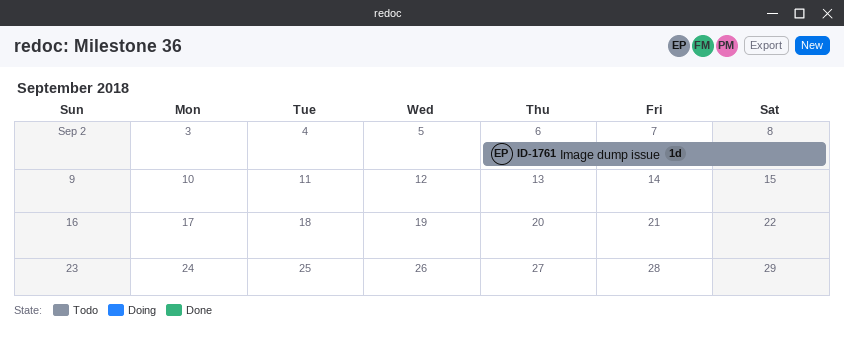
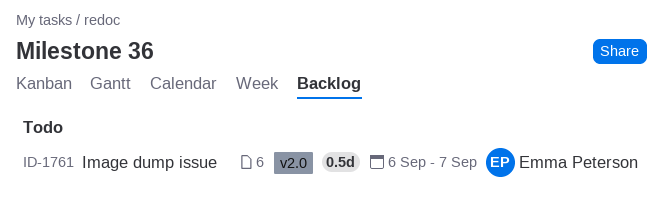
ID-1761, estimate: 1d -> 0.5d
ID-1761, due: Sep 8 -> Sep 7

